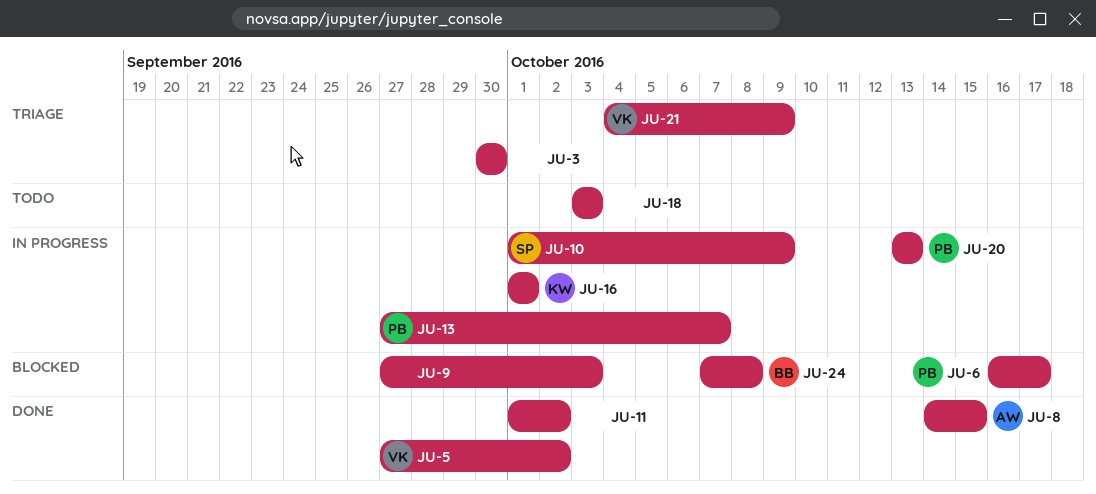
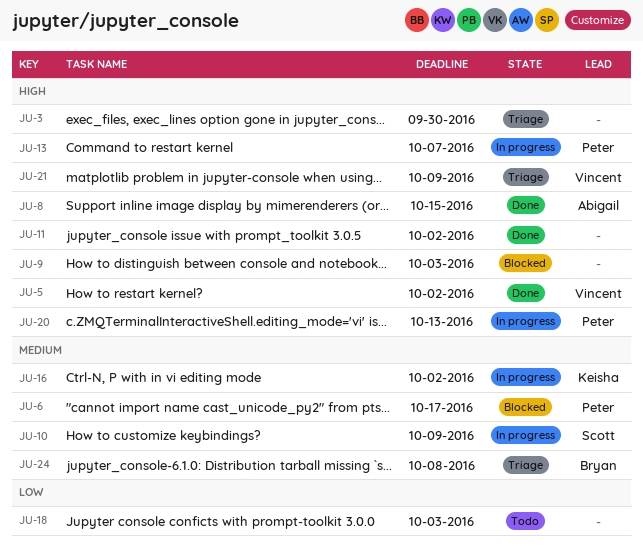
JU-16, due: Oct 1 -> Oct 2
JU-24, status: Blocked -> Triage

